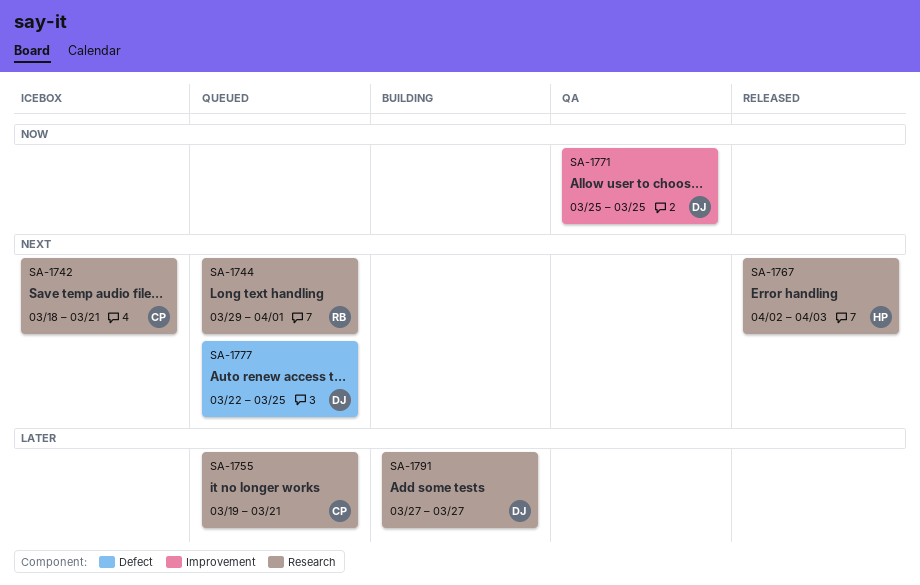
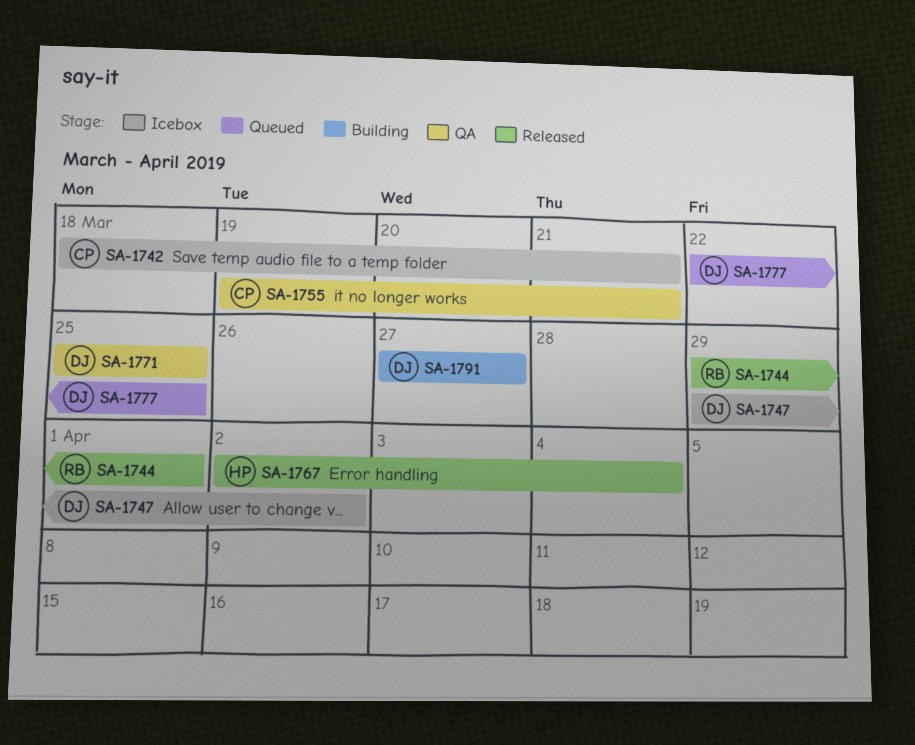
SA-1744, status: Queued -> Released
SA-1747: none -> present
SA-1755, status: Queued -> QA
SA-1767, due: Apr 3 -> Apr 4

